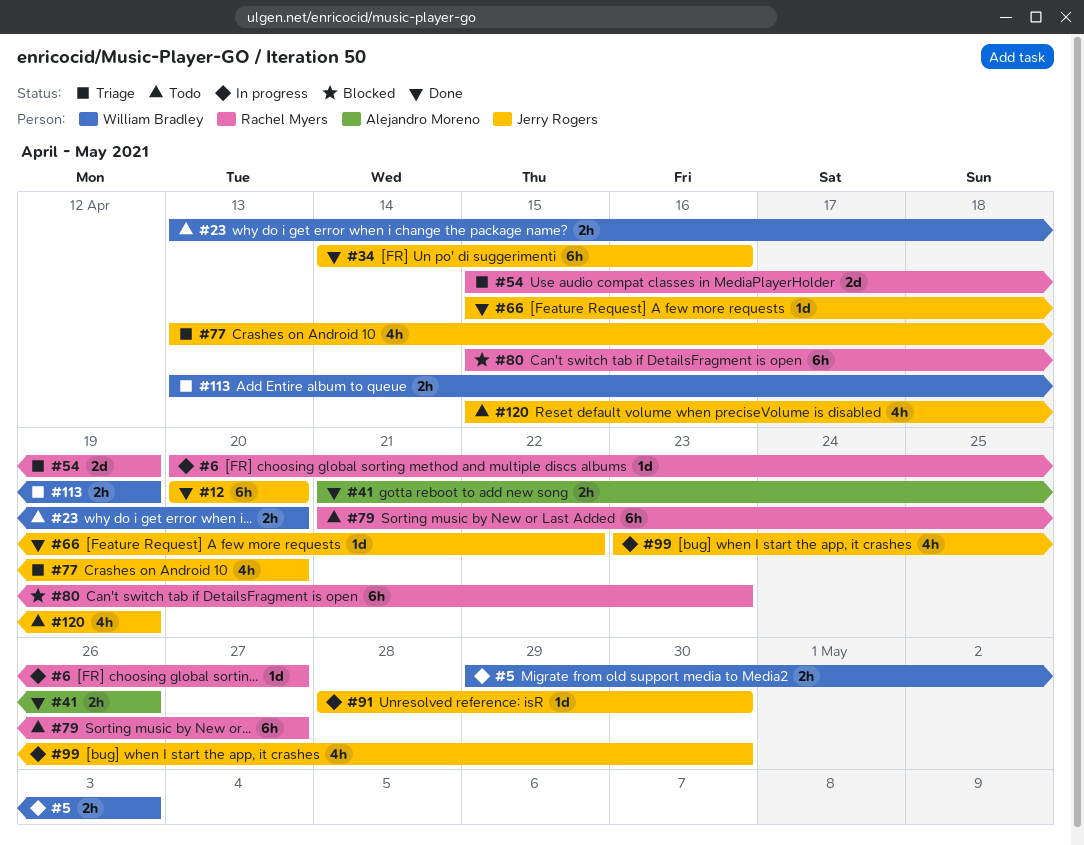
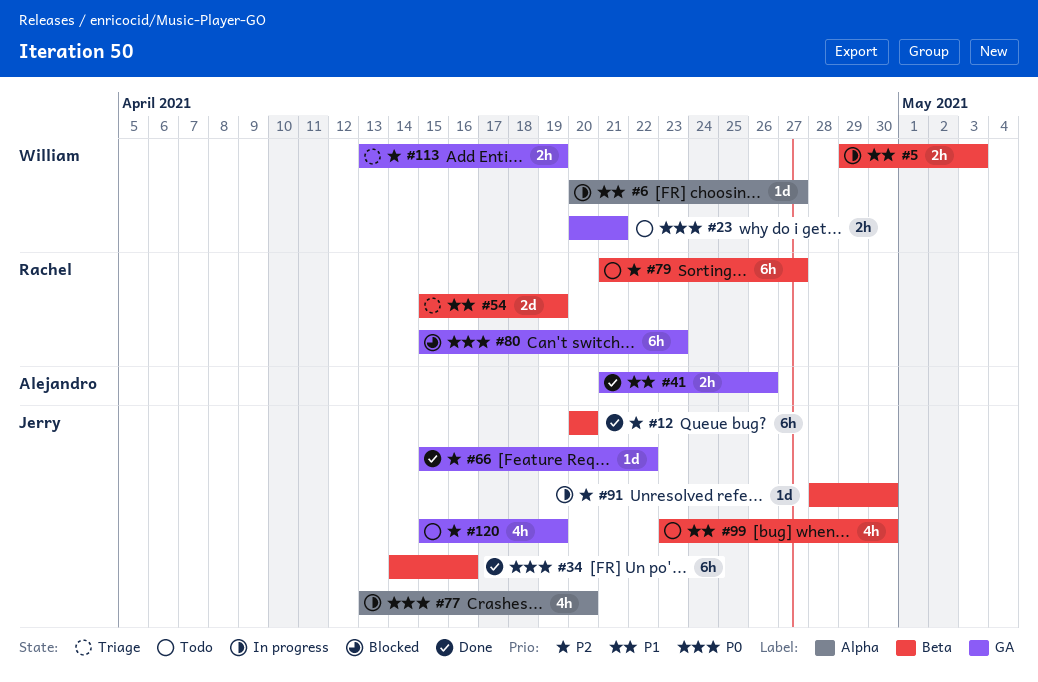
#6, owner: Rachel Myers -> William Bradley
#23, start: Apr 13 -> Apr 20
#23, due: Apr 20 -> Apr 21
#77, status: Triage -> In progress
#99, status: In progress -> Todo

